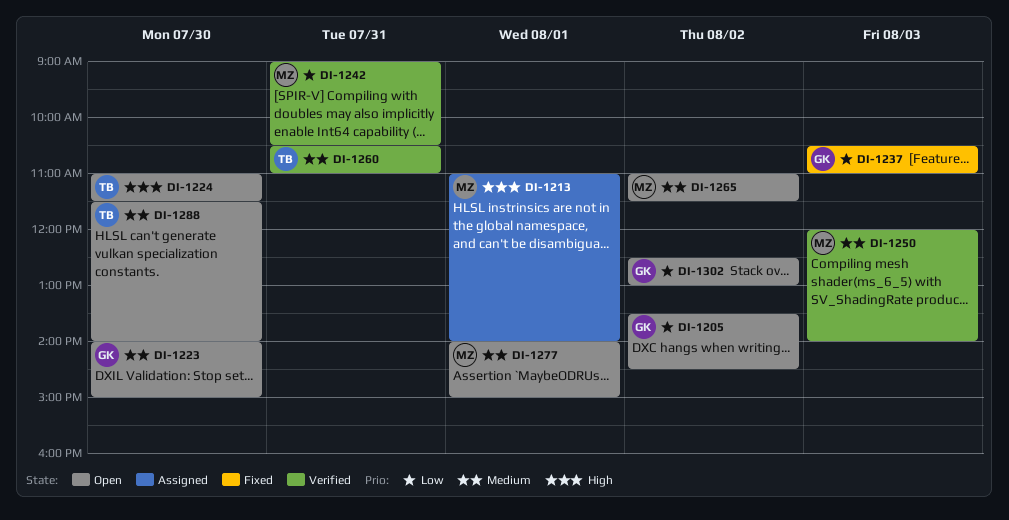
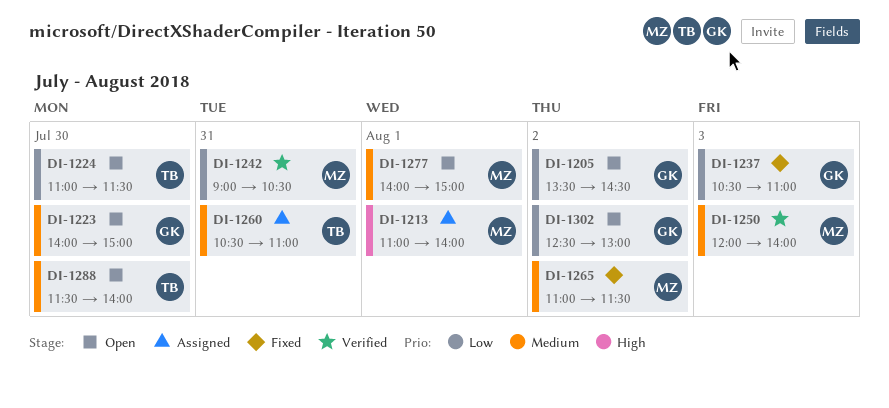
DI-1224, priority: High -> Low
DI-1260, status: Verified -> Assigned
DI-1265, status: Open -> Fixed

